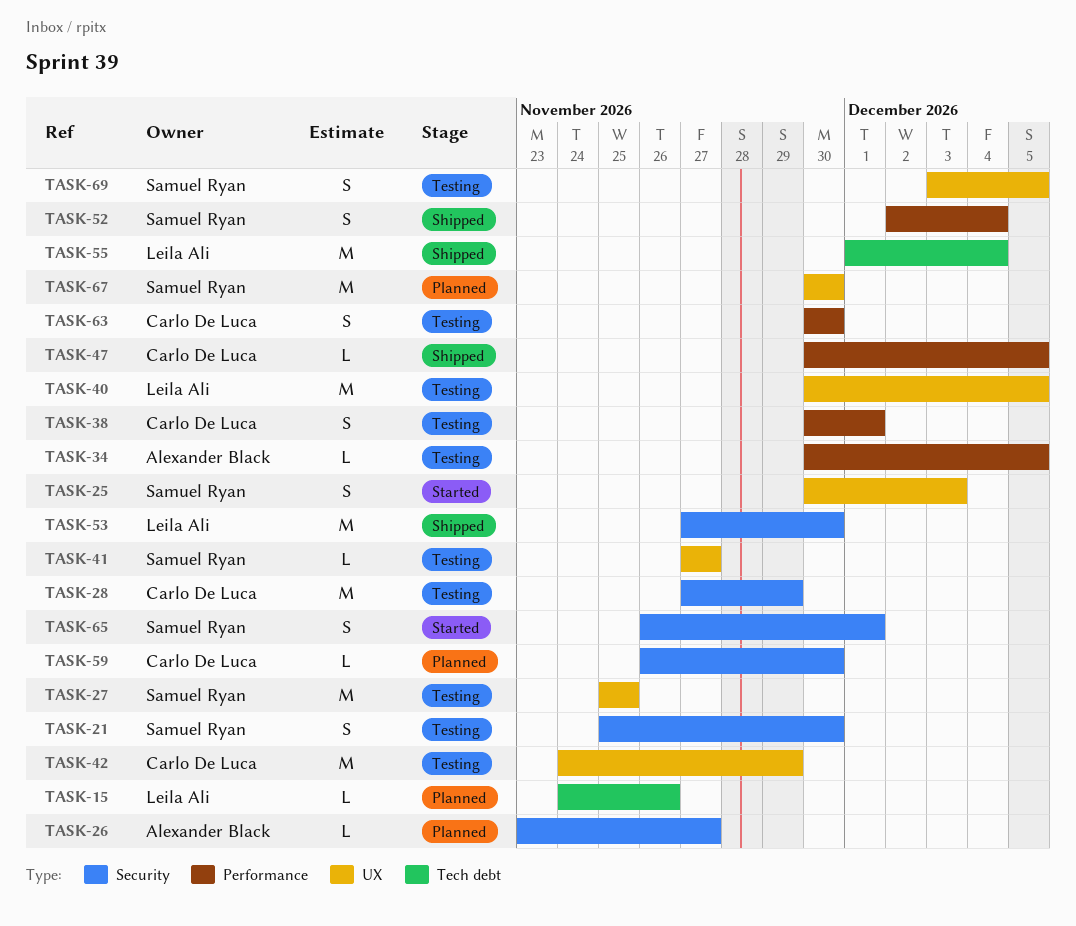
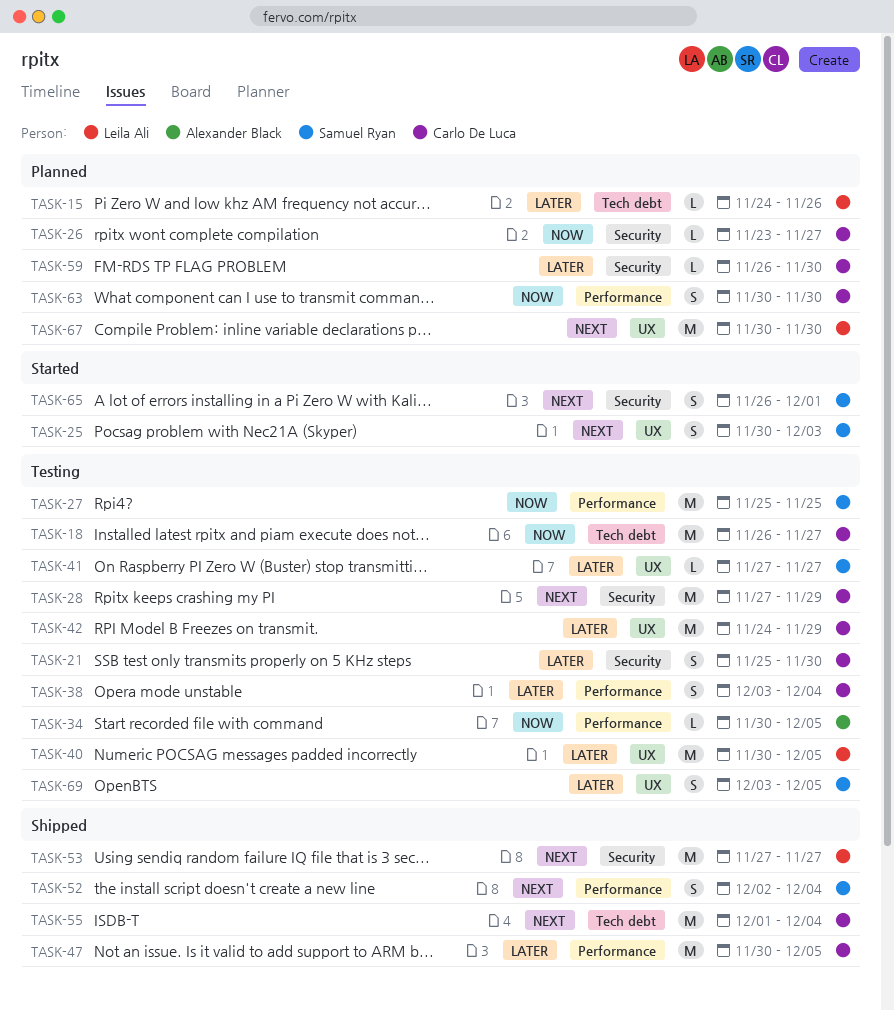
TASK-18: none -> present
TASK-21, owner: Samuel Ryan -> Carlo De Luca
TASK-26, owner: Alexander Black -> Carlo De Luca
TASK-27, label: UX -> Performance
TASK-38, start: Nov 30 -> Dec 3
TASK-38, due: Dec 1 -> Dec 4
TASK-47, estimate: L -> M
TASK-53, due: Nov 30 -> Nov 27
TASK-55, owner: Leila Ali -> Carlo De Luca
TASK-63, status: Testing -> Planned
TASK-67, owner: Samuel Ryan -> Leila Ali

